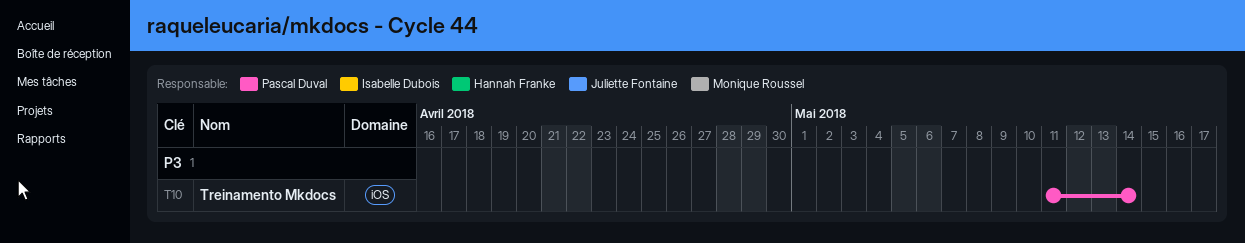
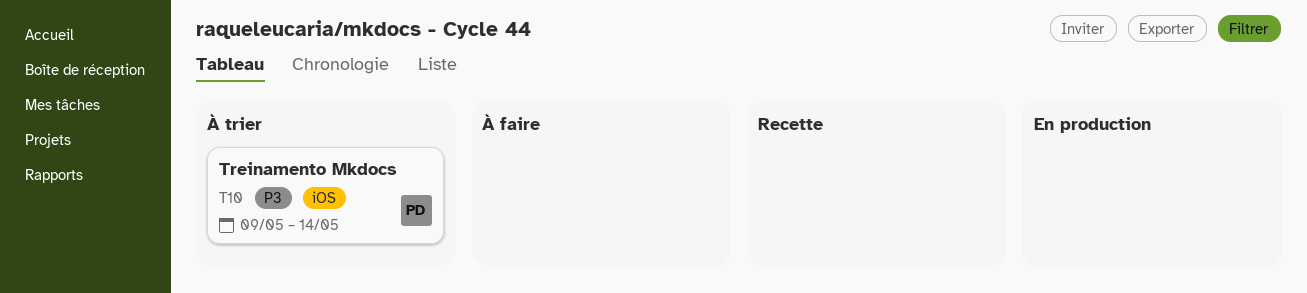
T10, start: May 11 -> May 9

